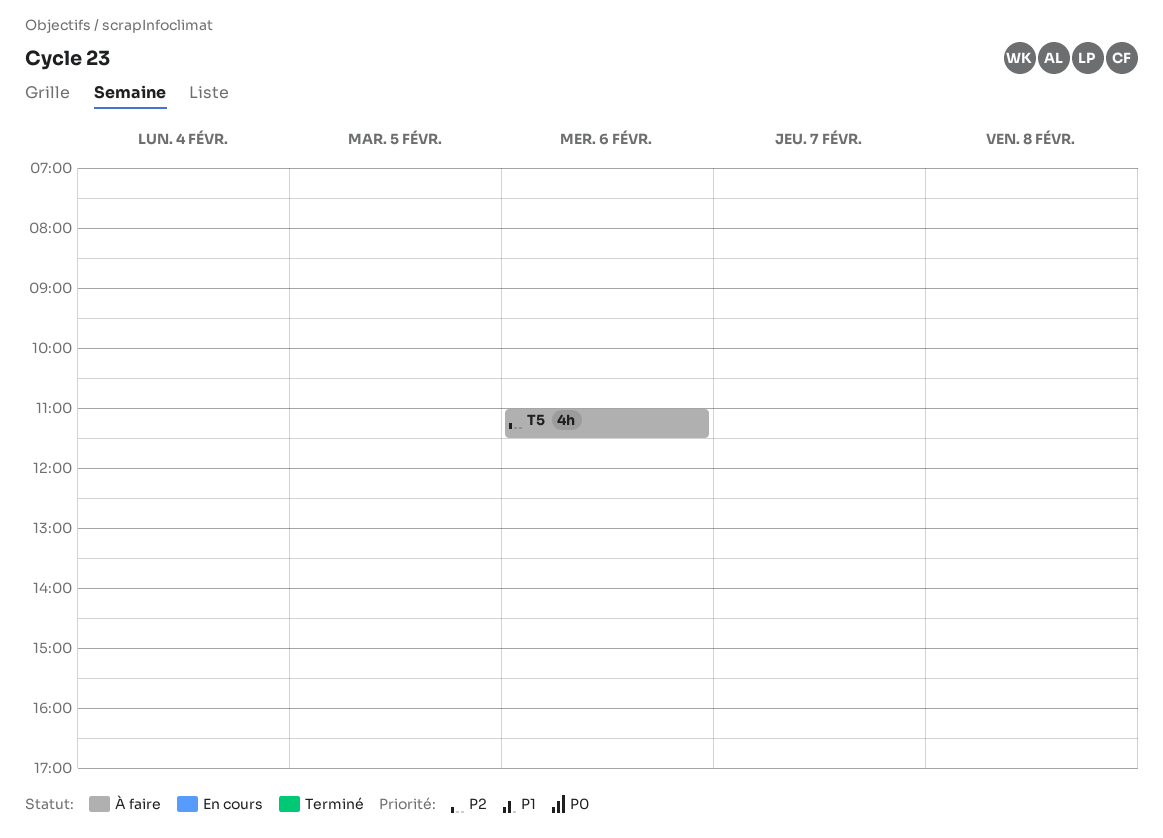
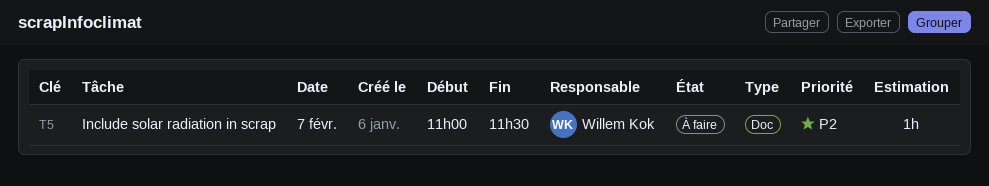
T5, estimate: 4h -> 1h
T5, day: Feb 6 -> Feb 7

